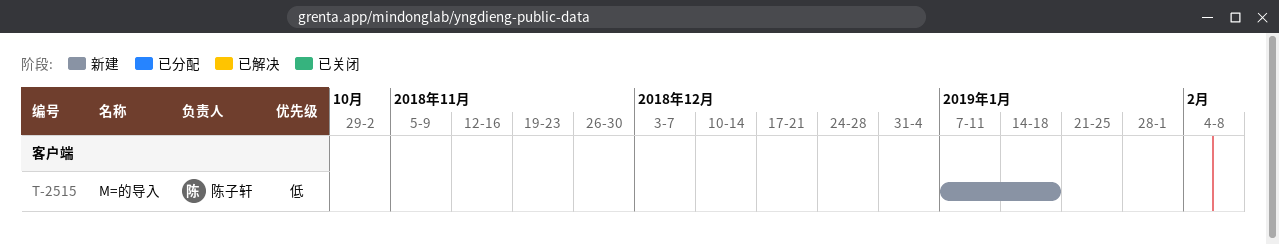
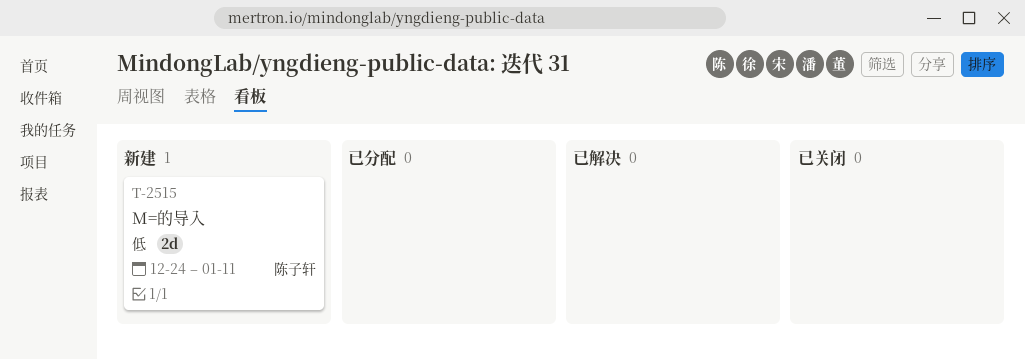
T-2515, start: Jan 7 -> Dec 24
T-2515, due: Jan 18 -> Jan 11

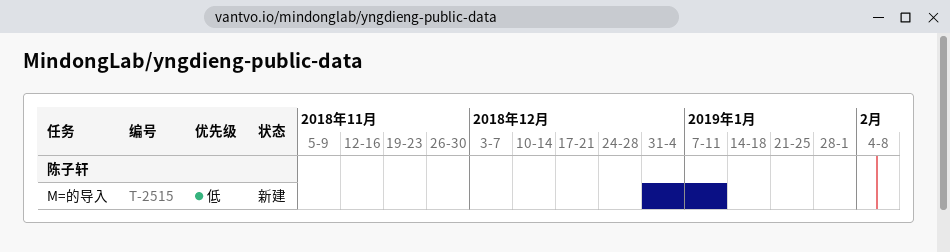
T-2515, start: Dec 24 -> Dec 31

